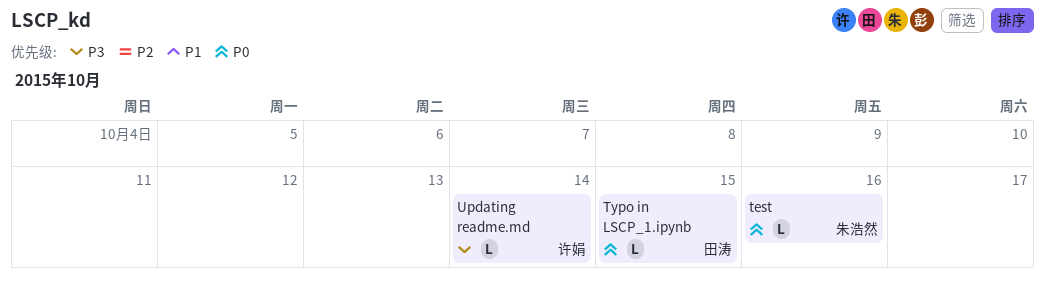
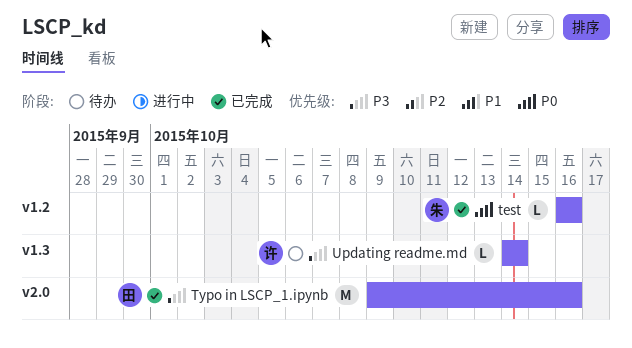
Typo in LSCP_1.ipynb, priority: P0 -> P3
Typo in LSCP_1.ipynb, estimate: L -> M
Typo in LSCP_1.ipynb, due: Oct 15 -> Oct 16

